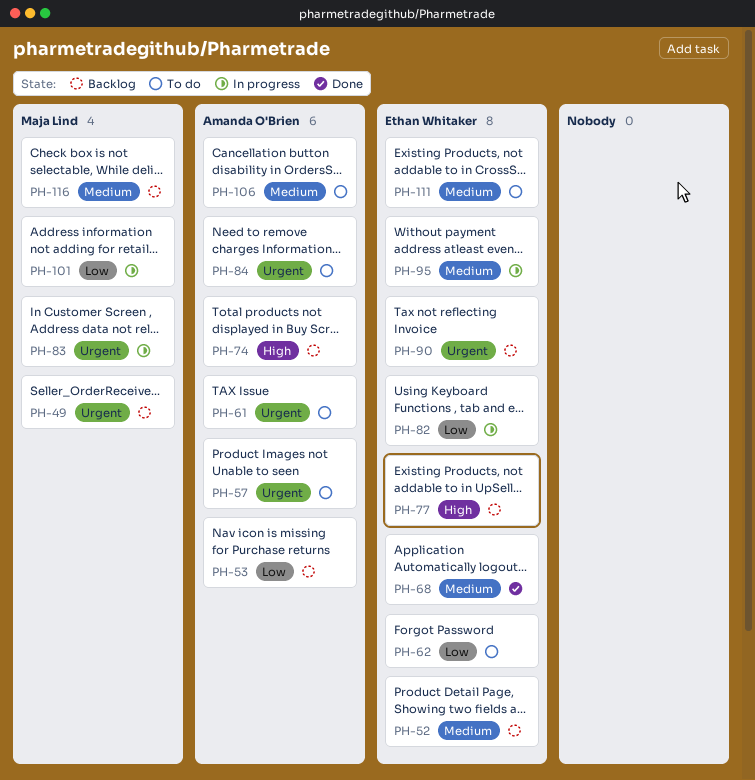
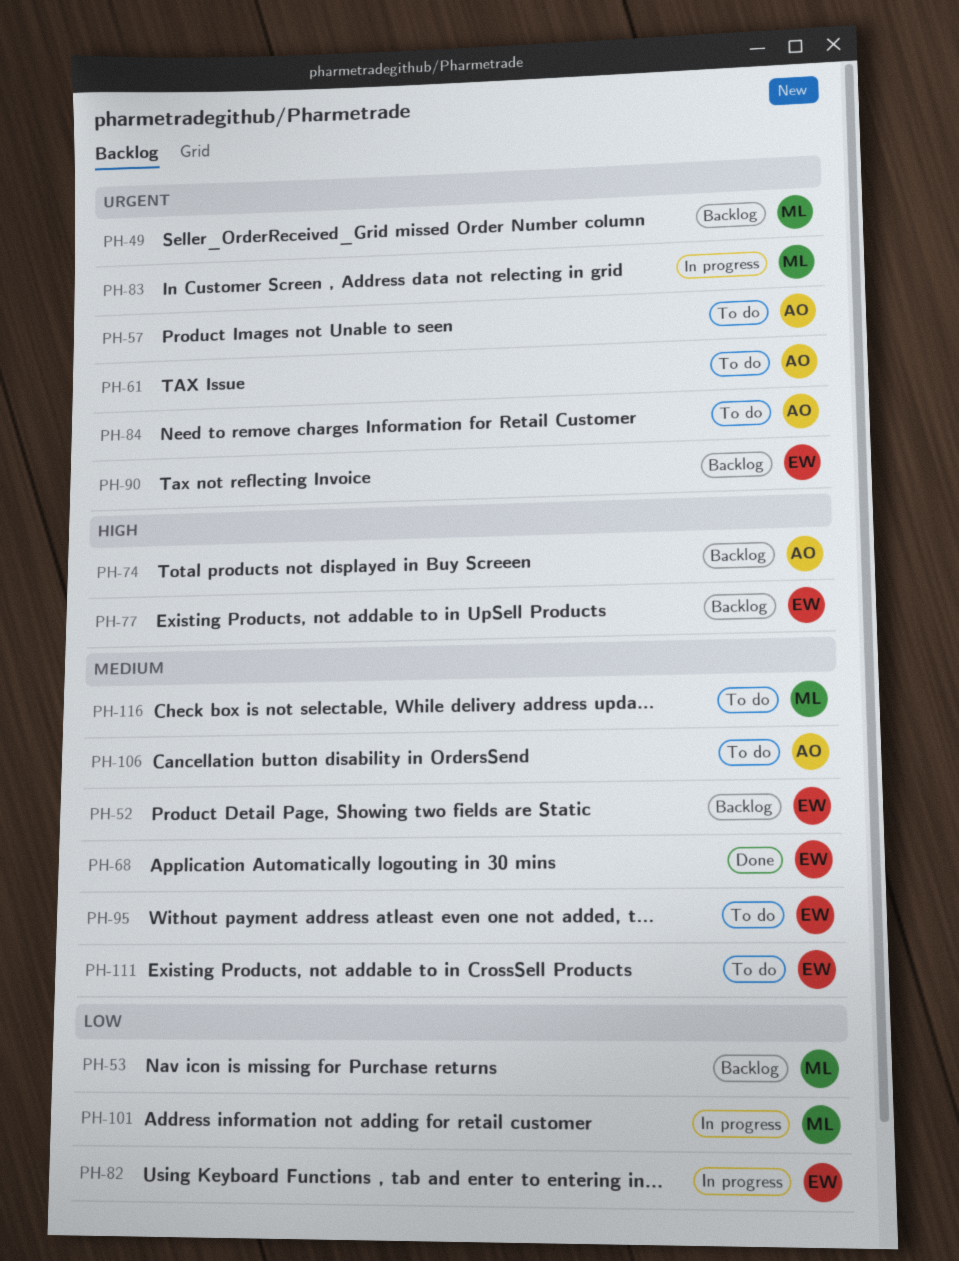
PH-53, owner: Amanda O'Brien -> Maja Lind
PH-62: present -> none
PH-95, status: In progress -> To do
PH-116, status: Backlog -> To do

